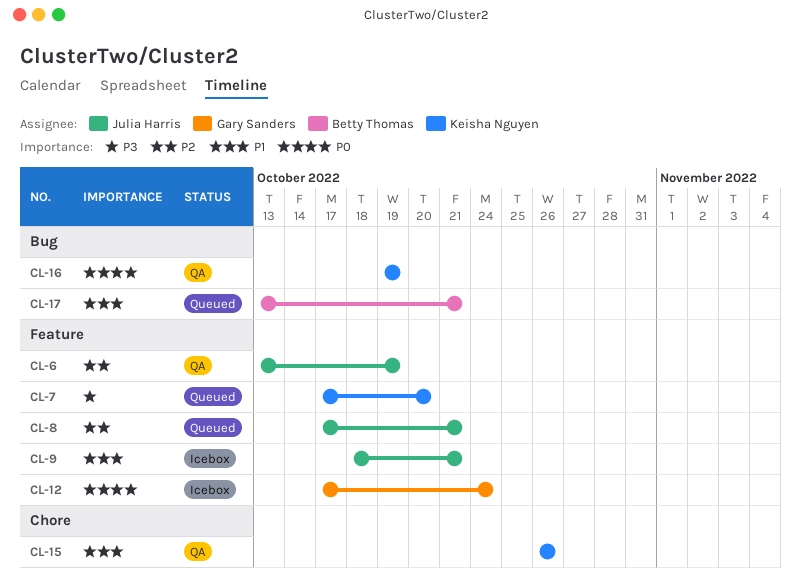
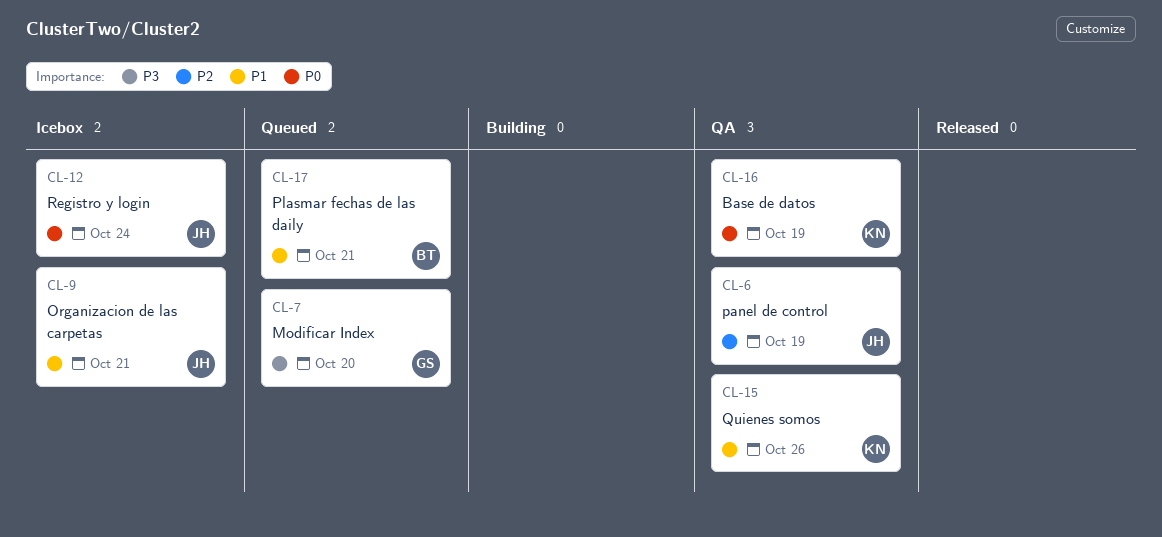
CL-7, owner: Keisha Nguyen -> Gary Sanders
CL-8: present -> none
CL-12, owner: Gary Sanders -> Julia Harris

